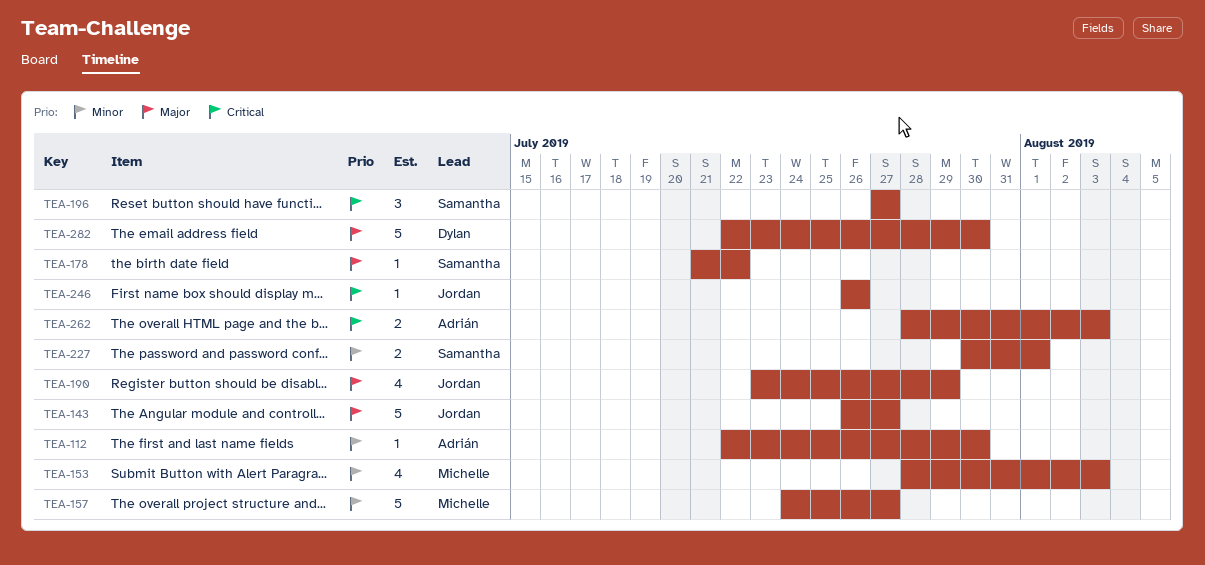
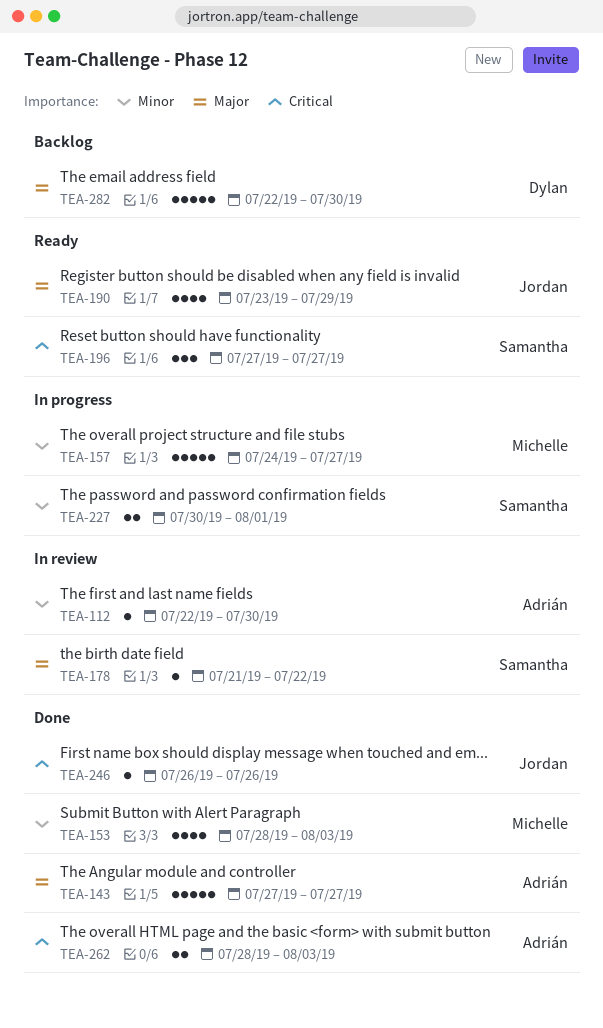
TEA-143, owner: Jordan -> Adrián
TEA-143, start: Jul 26 -> Jul 27

